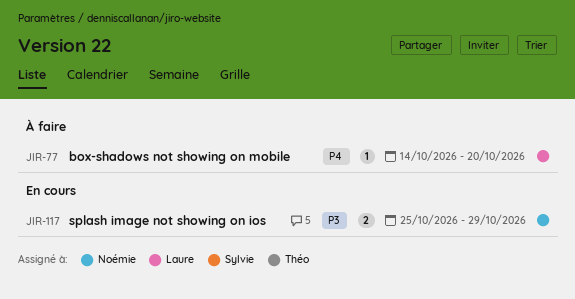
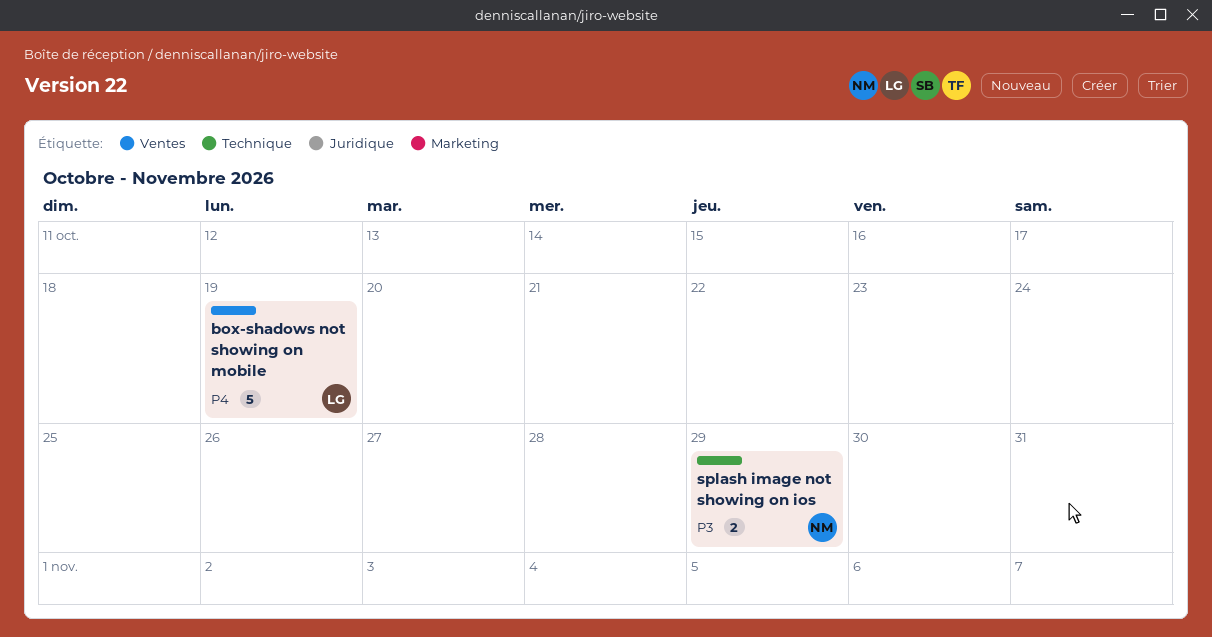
box-shadows not showing on mobile, estimate: 1 -> 5
box-shadows not showing on mobile, due: Oct 20 -> Oct 19

